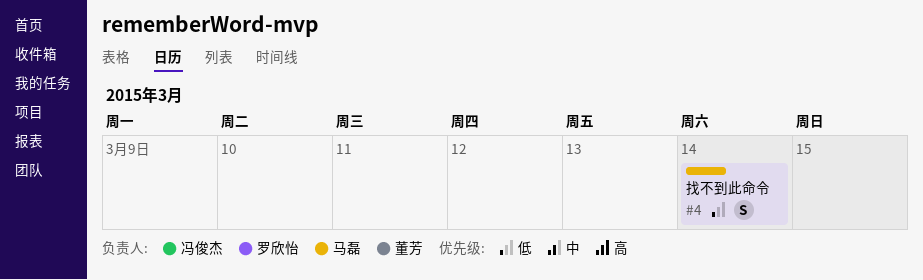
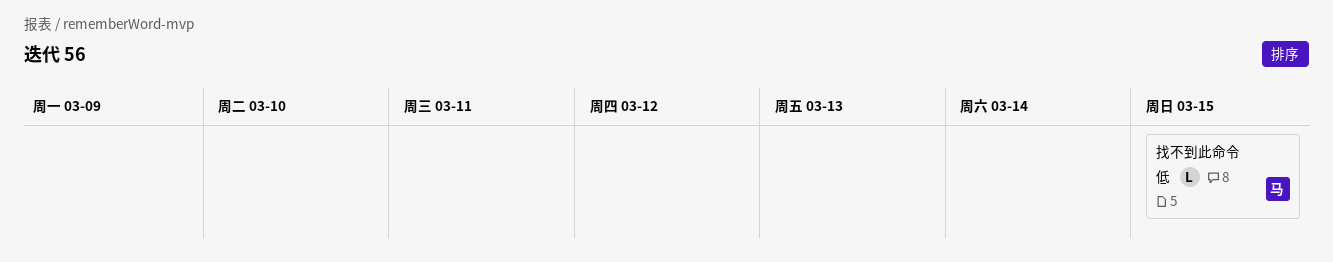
找不到此命令, estimate: S -> L
找不到此命令, due: Mar 14 -> Mar 15

